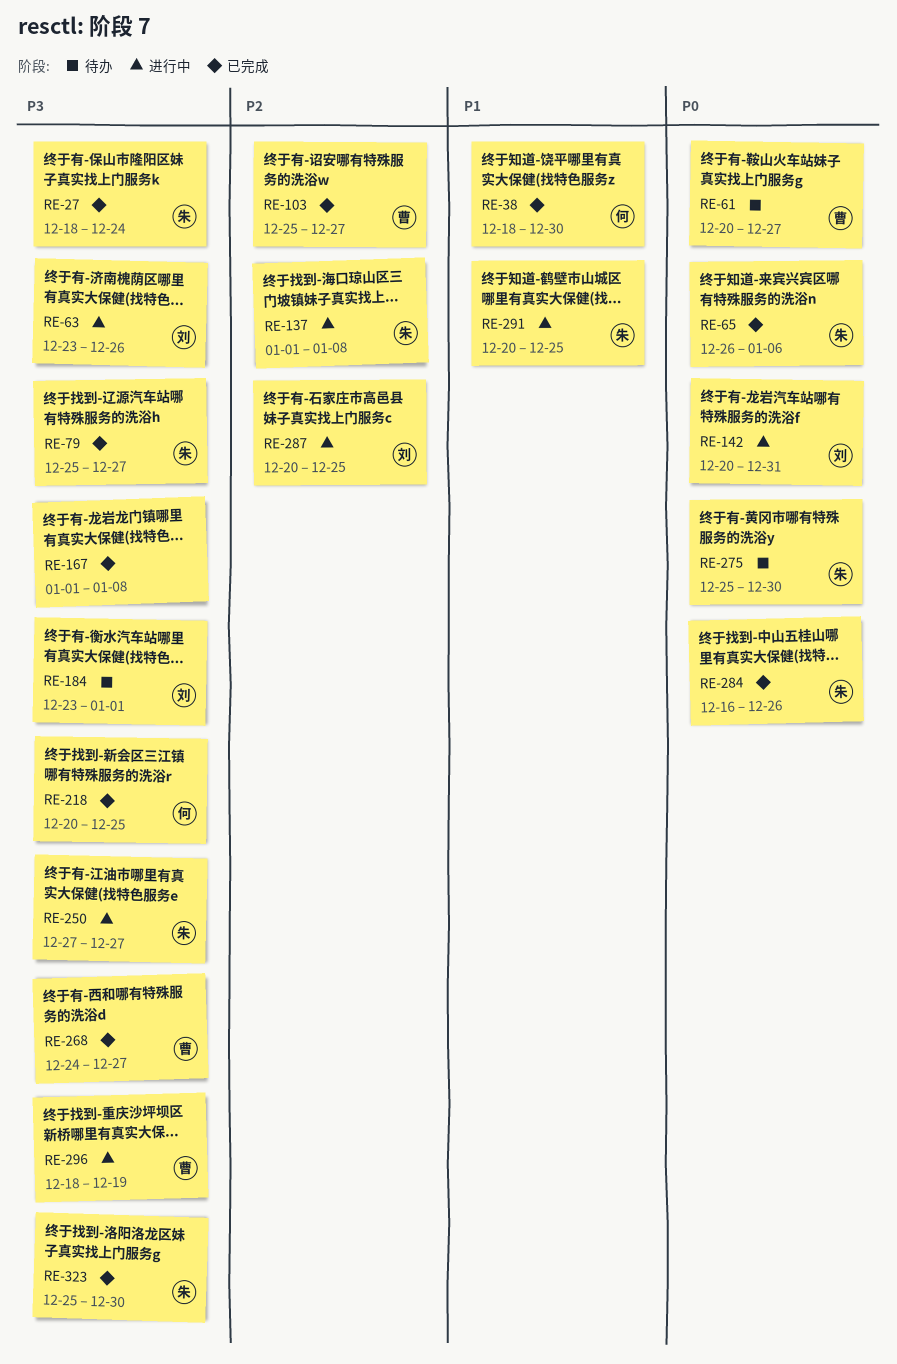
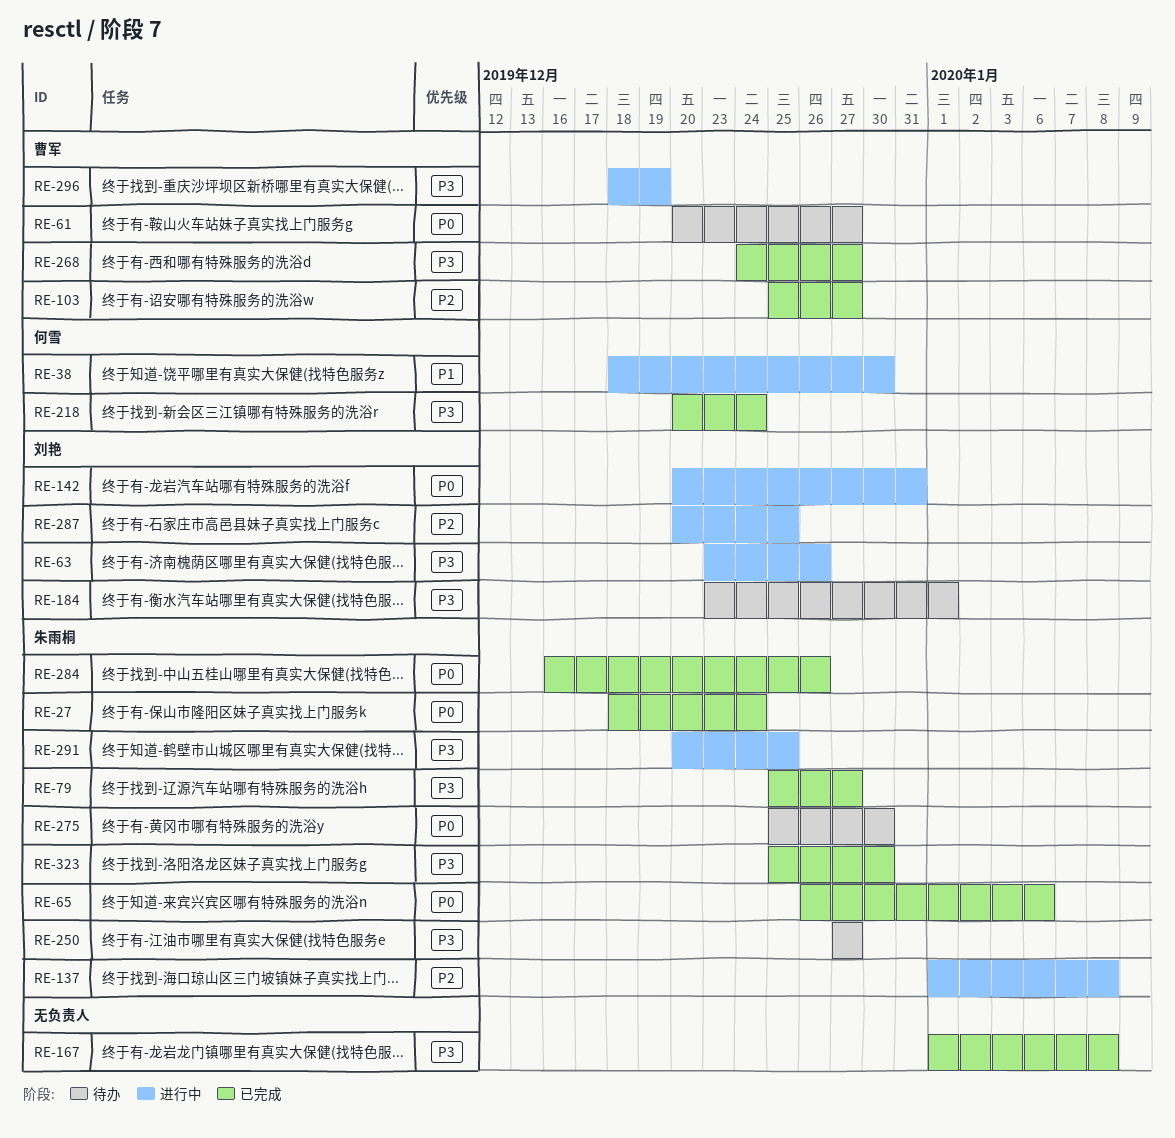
RE-27, priority: P3 -> P0
RE-38, status: 已完成 -> 进行中
RE-218, due: Dec 25 -> Dec 24
RE-250, status: 进行中 -> 待办
RE-291, priority: P1 -> P3

